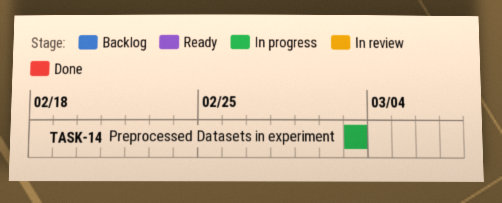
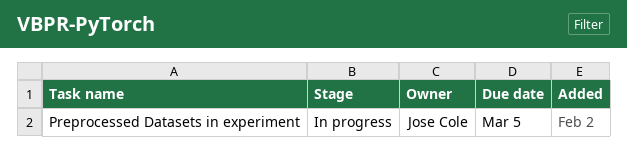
Preprocessed Datasets in experiment, due: Mar 3 -> Mar 5

